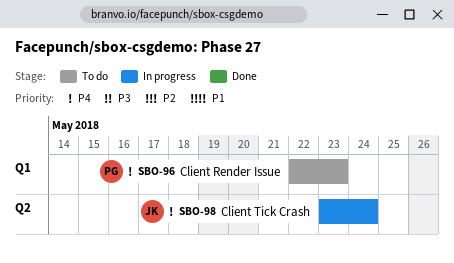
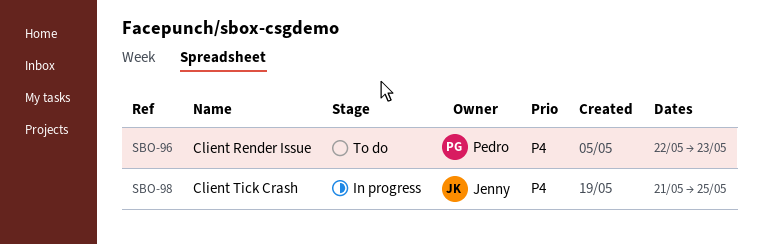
SBO-98, start: May 23 -> May 21
SBO-98, due: May 24 -> May 25

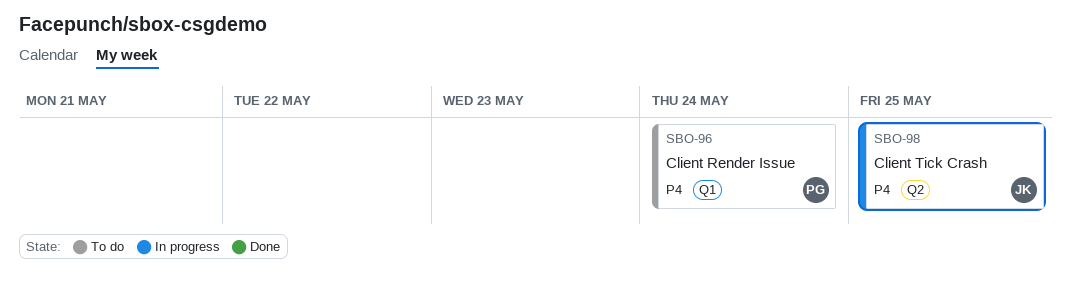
SBO-96, due: May 23 -> May 24

